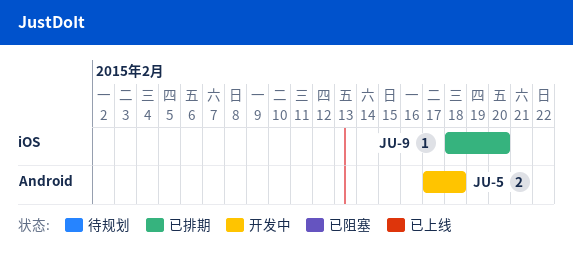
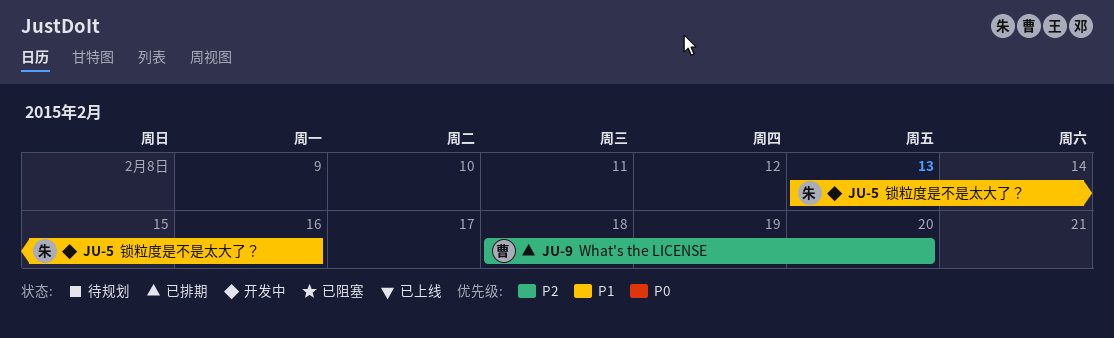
JU-5, start: Feb 17 -> Feb 13
JU-5, due: Feb 18 -> Feb 16

